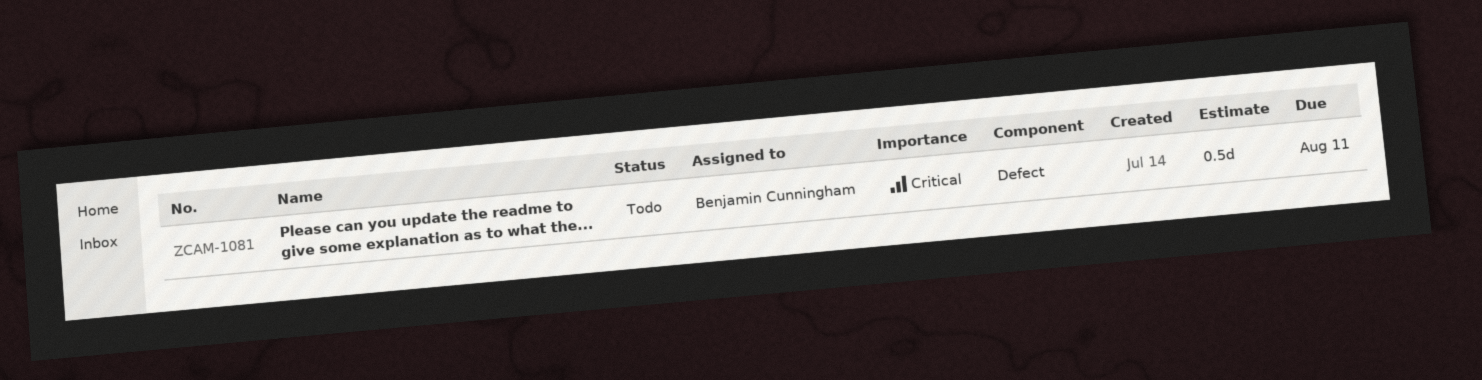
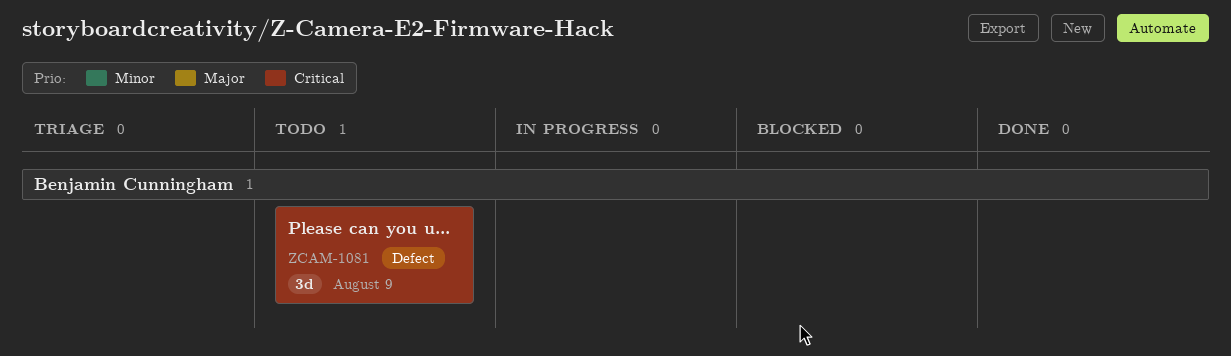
ZCAM-1081, estimate: 0.5d -> 3d
ZCAM-1081, due: Aug 11 -> Aug 9

